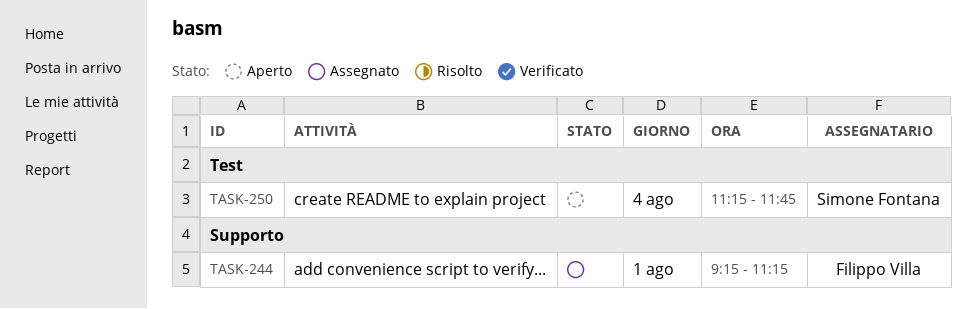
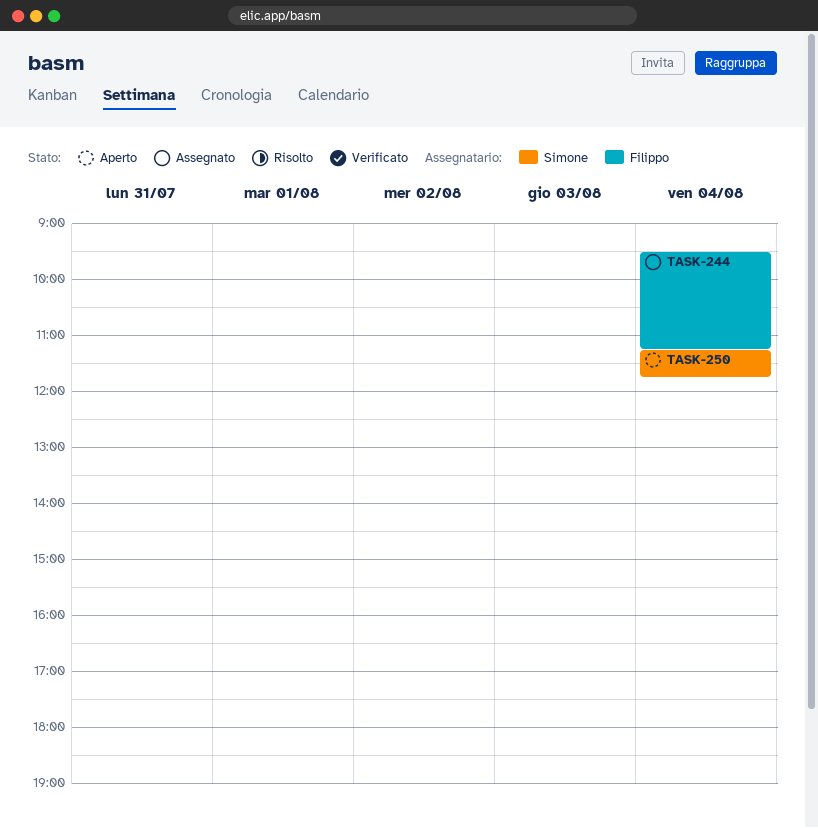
TASK-244, day: Aug 1 -> Aug 4
TASK-244, begins: 09:15 -> 09:30

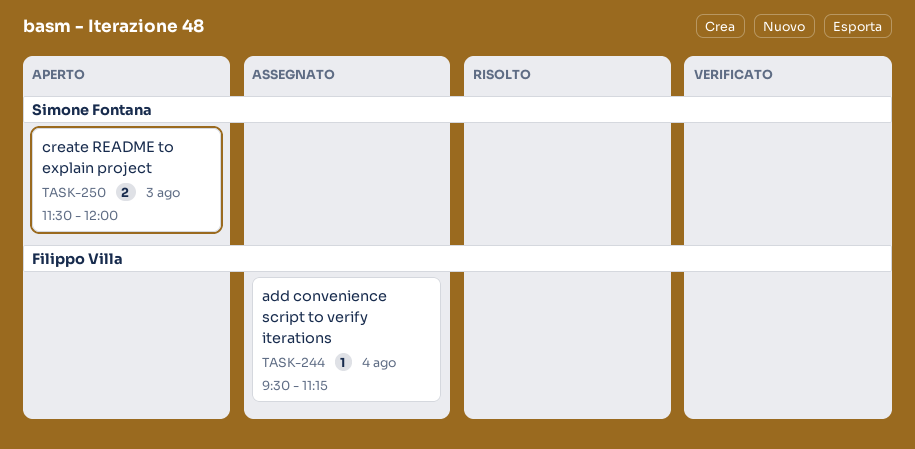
TASK-250, day: Aug 4 -> Aug 3
TASK-250, begins: 11:15 -> 11:30
TASK-250, ends: 11:45 -> 12:00

